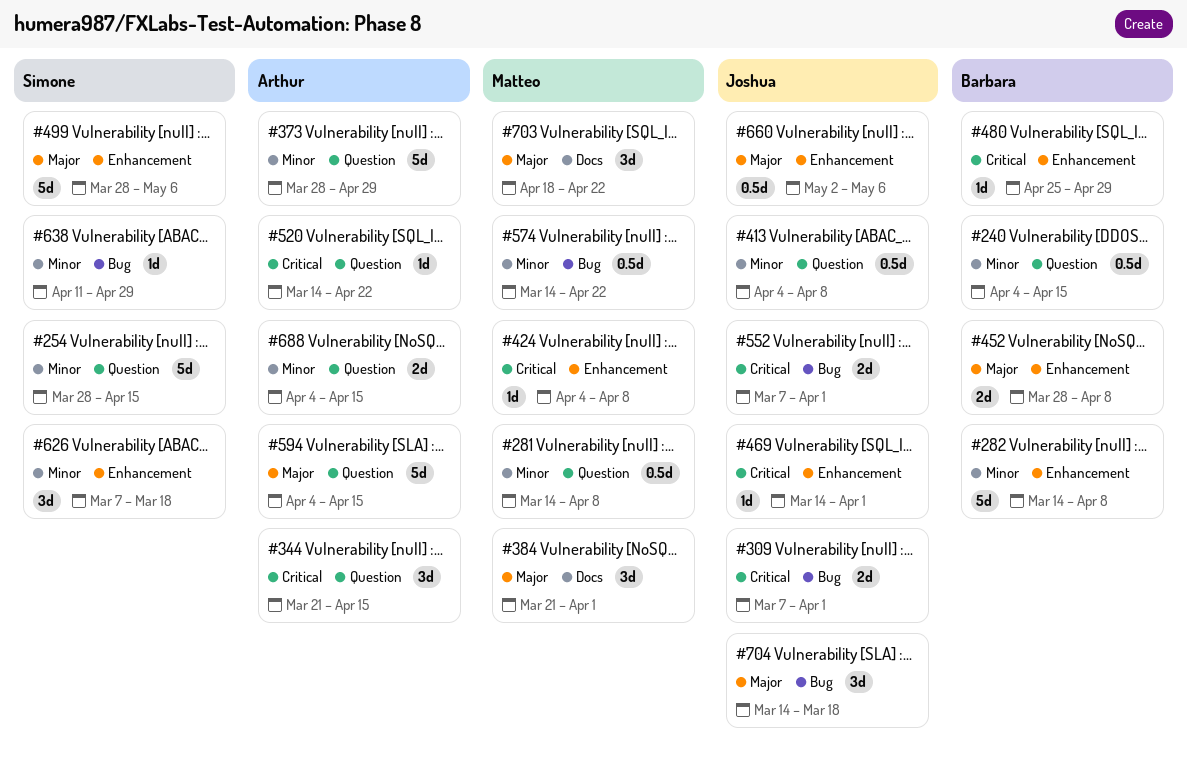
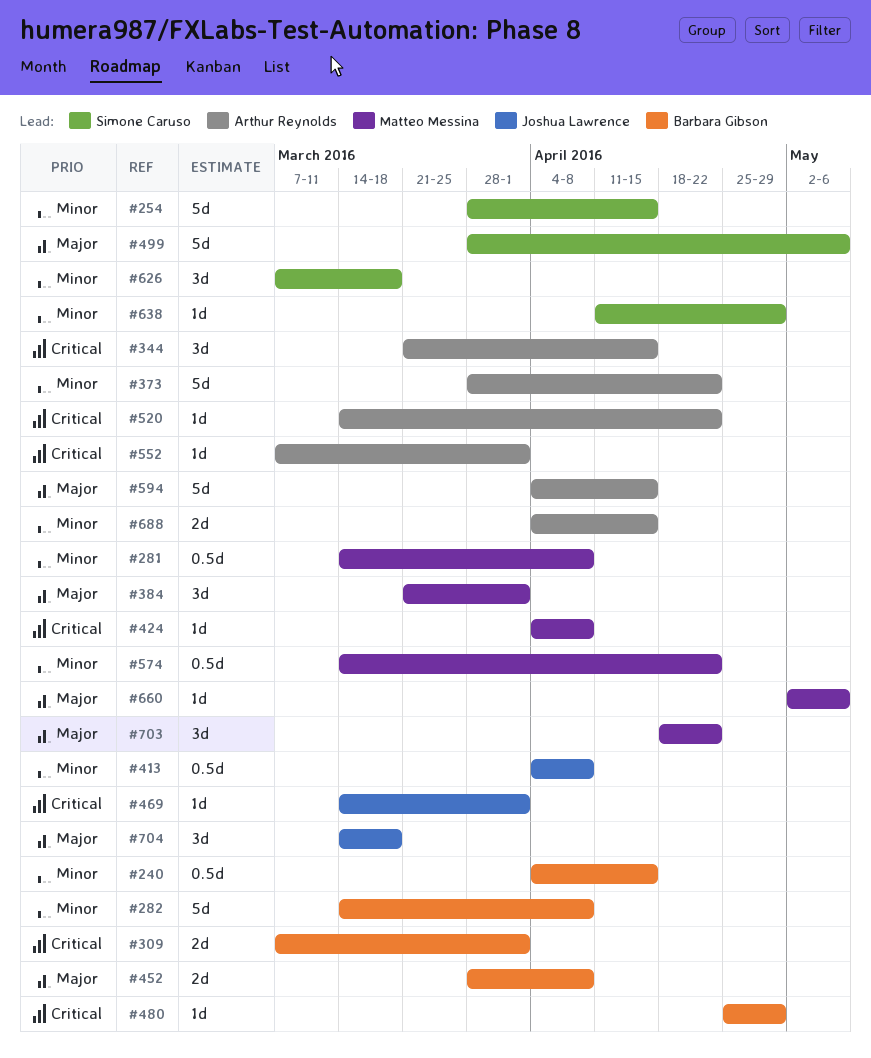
#309, owner: Joshua Lawrence -> Barbara Gibson
#373, due: Apr 29 -> Apr 22
#552, owner: Joshua Lawrence -> Arthur Reynolds
#552, estimate: 2d -> 1d
#660, owner: Joshua Lawrence -> Matteo Messina
#660, estimate: 0.5d -> 1d

